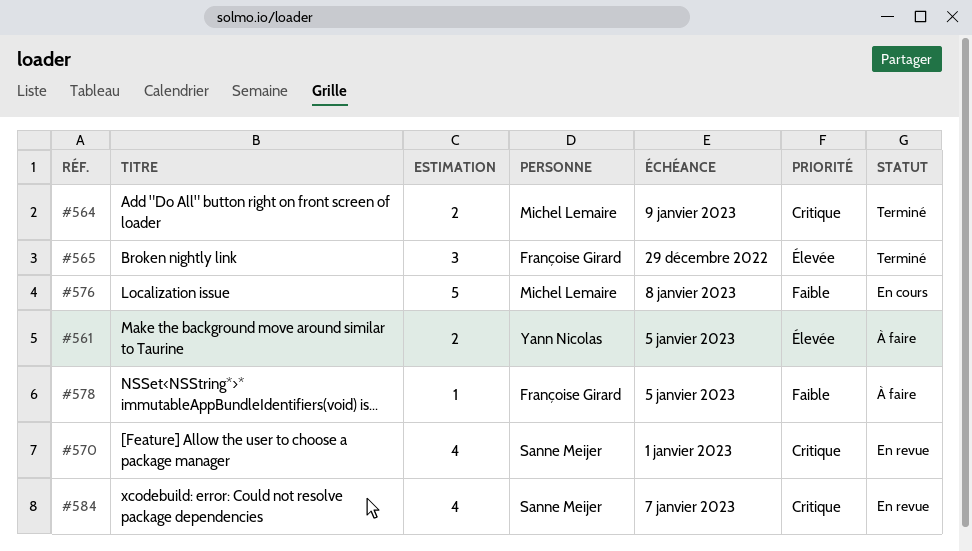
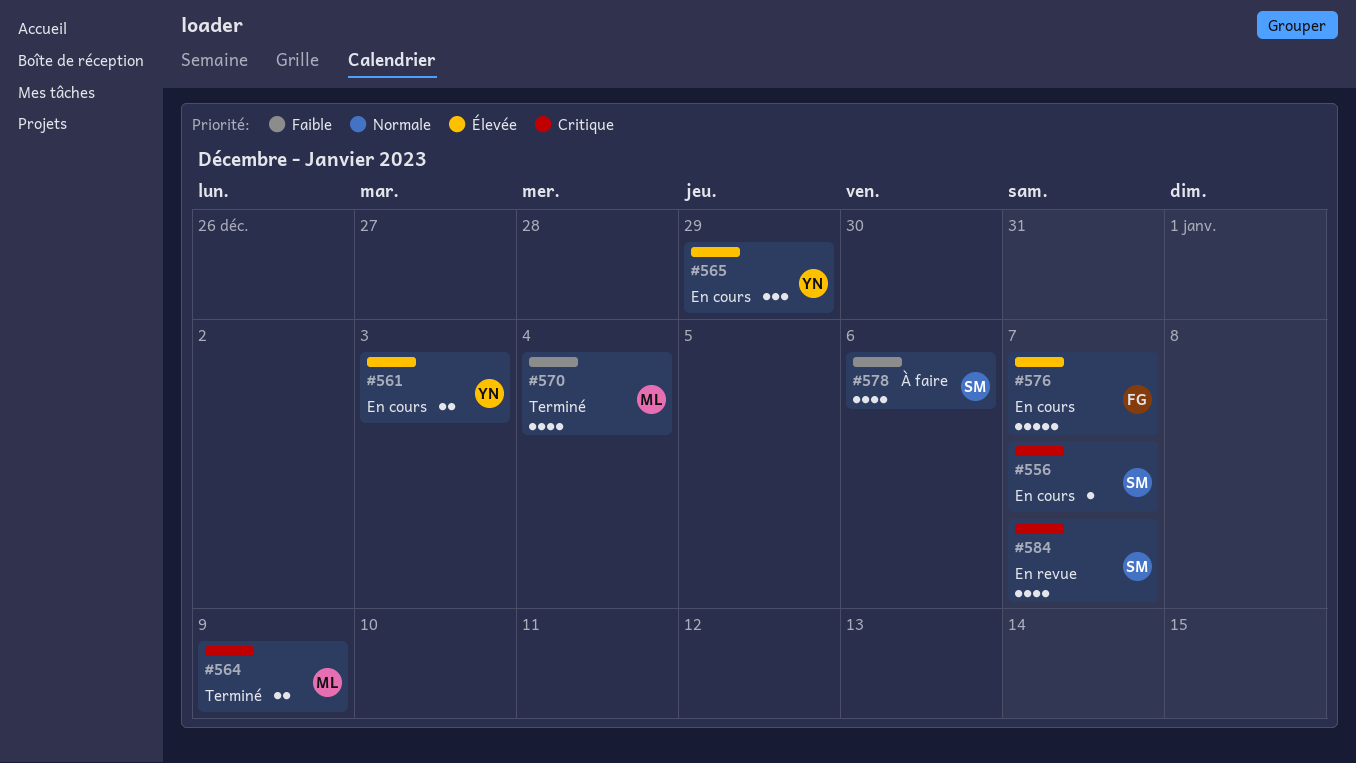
#556: none -> present
#561, status: À faire -> En cours
#561, due: Jan 5 -> Jan 3
#565, status: Terminé -> En cours
#565, owner: Françoise Girard -> Yann Nicolas
#570, status: En revue -> Terminé
#570, owner: Sanne Meijer -> Michel Lemaire
#570, priority: Critique -> Faible
#570, due: Jan 1 -> Jan 4
#576, owner: Michel Lemaire -> Françoise Girard
#576, priority: Faible -> Élevée
#576, due: Jan 8 -> Jan 7
#578, owner: Françoise Girard -> Sanne Meijer
#578, estimate: 1 -> 4
#578, due: Jan 5 -> Jan 6

